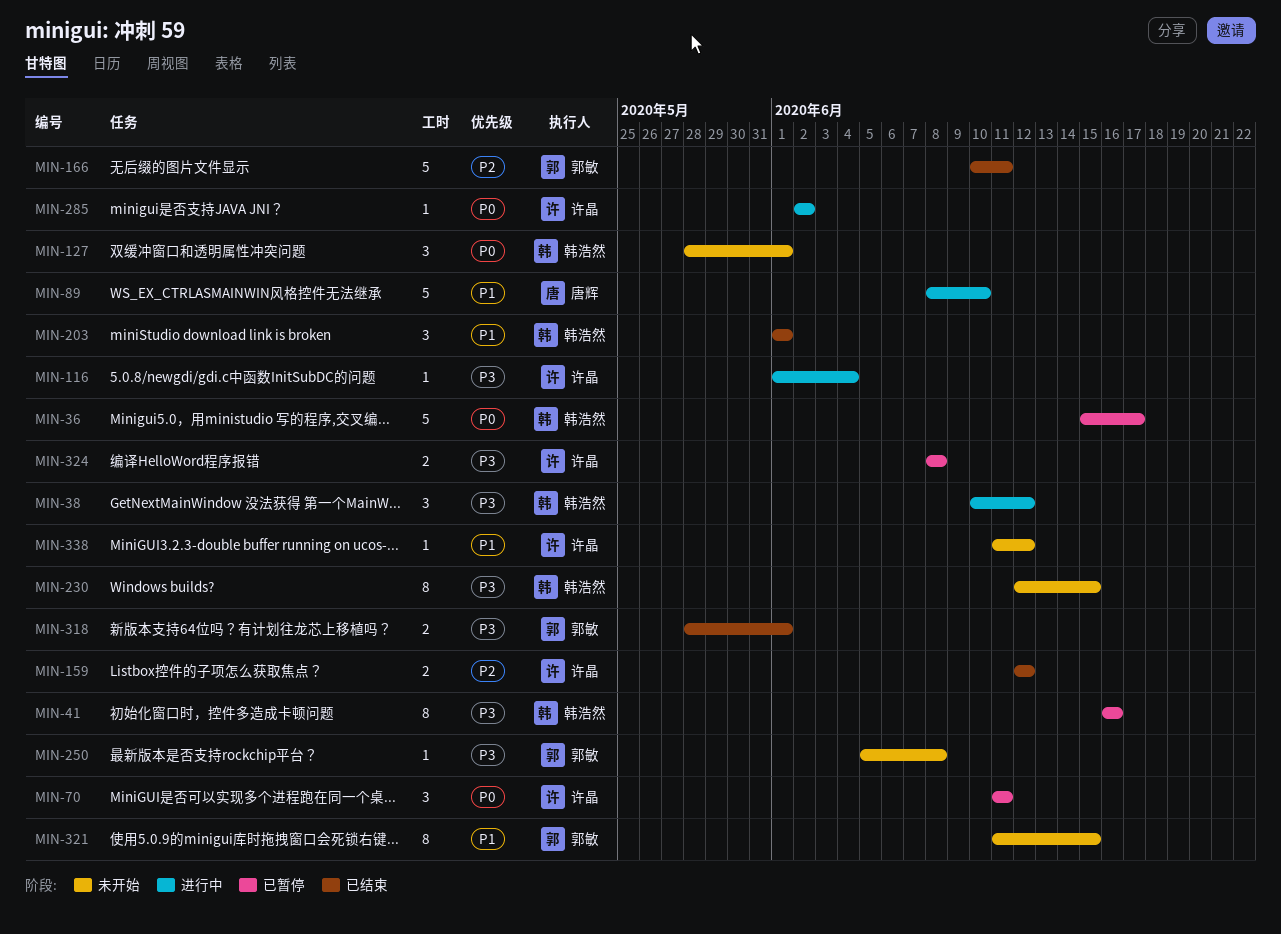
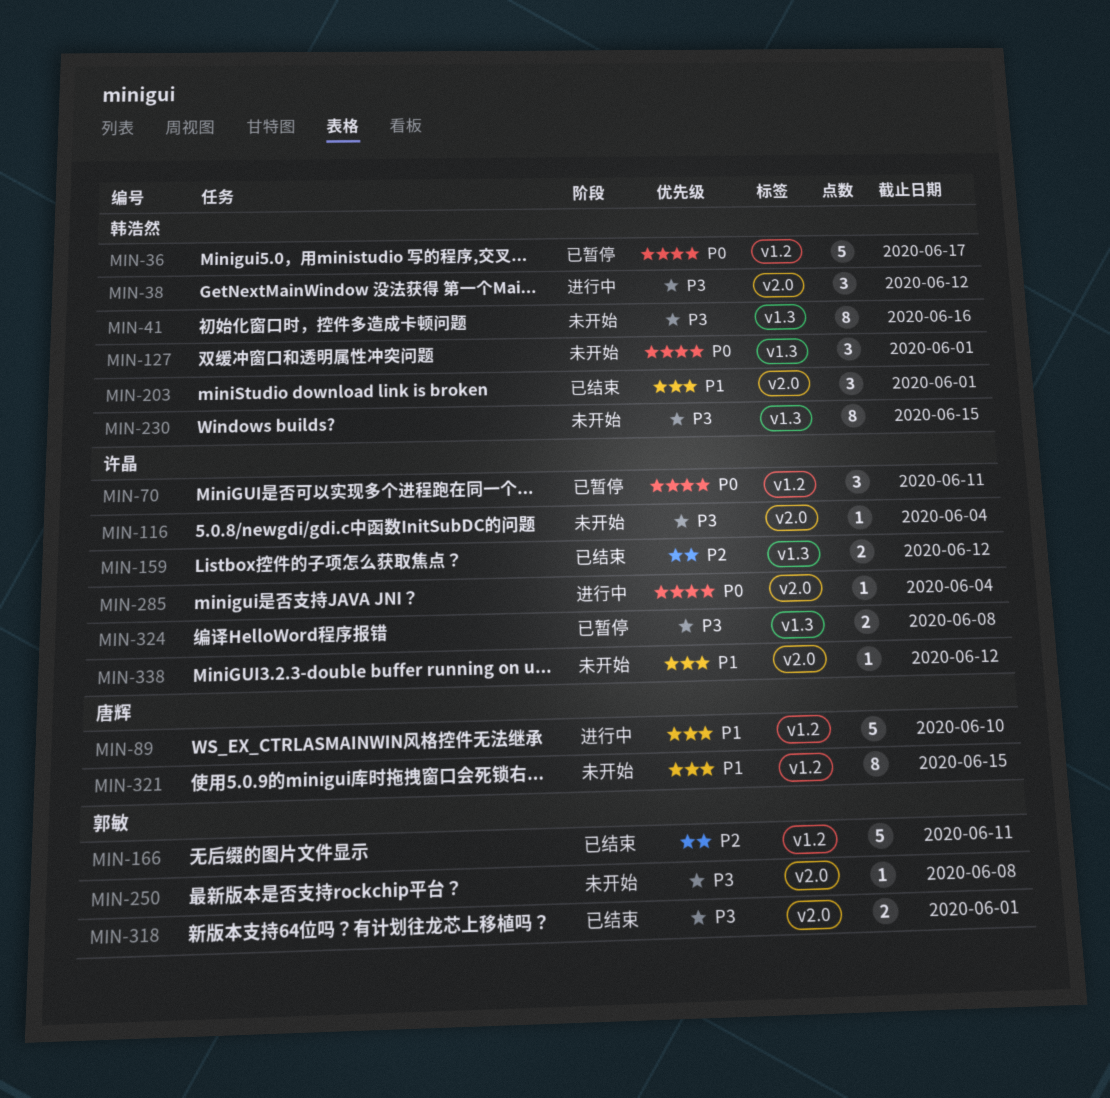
MIN-41, status: 已暂停 -> 未开始
MIN-116, status: 进行中 -> 未开始
MIN-285, due: Jun 2 -> Jun 4
MIN-321, owner: 郭敏 -> 唐辉

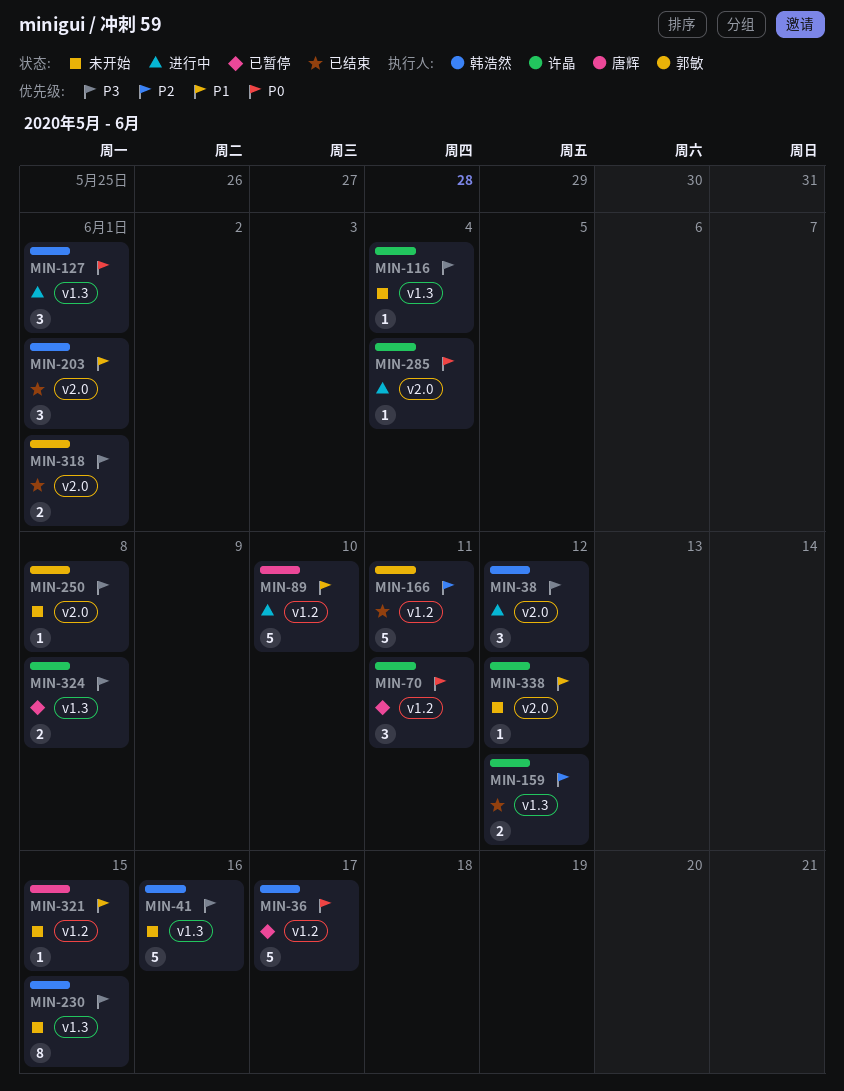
MIN-41, estimate: 8 -> 5
MIN-116, label: v2.0 -> v1.3
MIN-127, status: 未开始 -> 进行中
MIN-321, estimate: 8 -> 1

